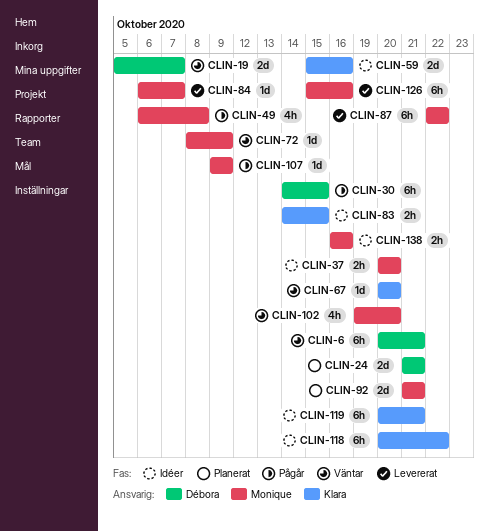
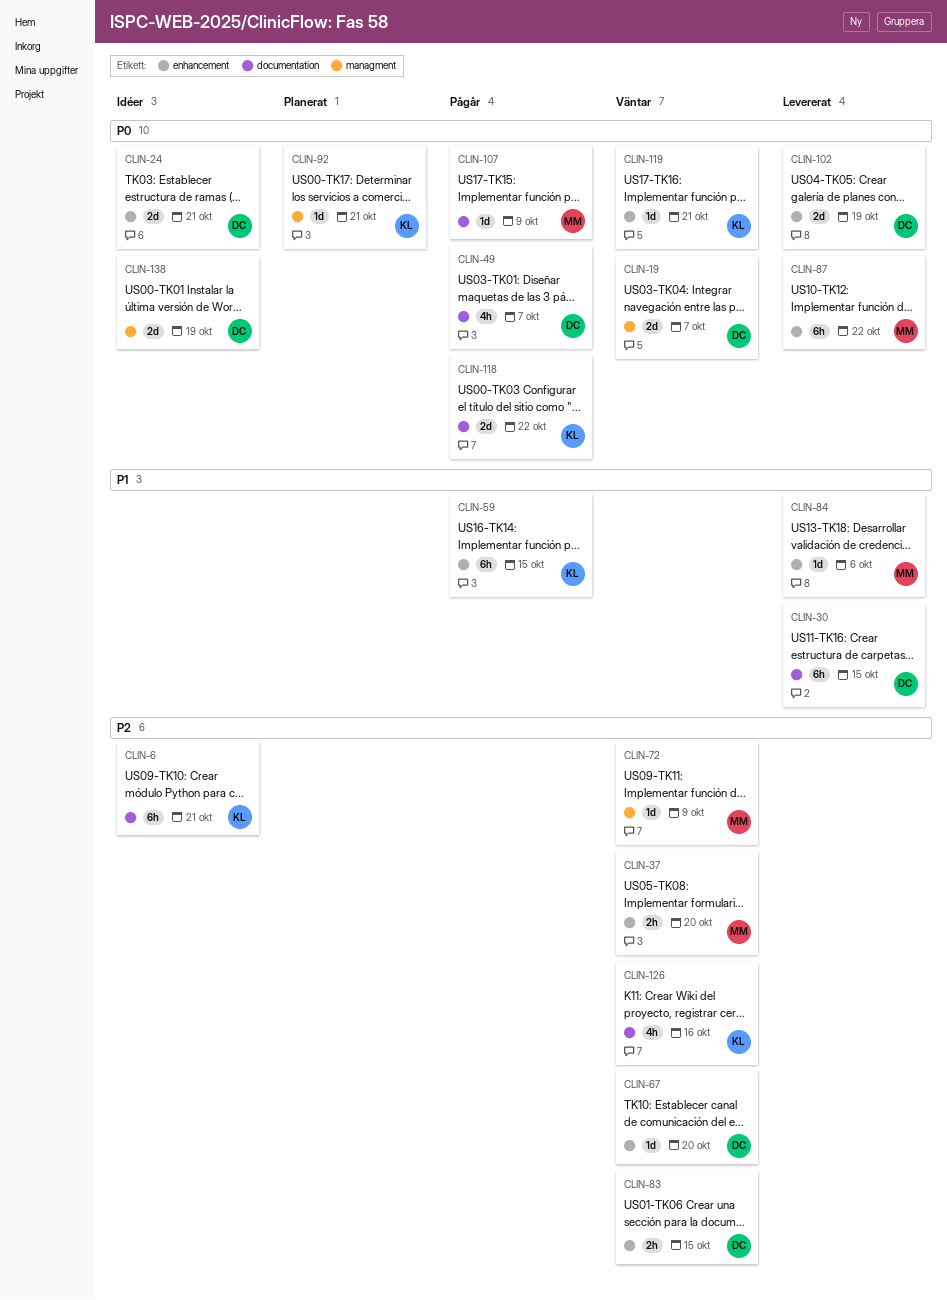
CLIN-6, status: Väntar -> Idéer
CLIN-6, owner: Débora -> Klara
CLIN-24, status: Planerat -> Idéer
CLIN-30, status: Pågår -> Levererat
CLIN-37, status: Idéer -> Väntar
CLIN-49, owner: Monique -> Débora
CLIN-49, due: Oct 8 -> Oct 7
CLIN-59, status: Idéer -> Pågår
CLIN-59, estimate: 2d -> 6h
CLIN-59, due: Oct 16 -> Oct 15
CLIN-67, owner: Klara -> Débora
CLIN-83, status: Idéer -> Väntar
CLIN-83, owner: Klara -> Débora
CLIN-84, due: Oct 7 -> Oct 6
CLIN-92, owner: Monique -> Klara
CLIN-92, estimate: 2d -> 1d
CLIN-102, status: Väntar -> Levererat
CLIN-102, owner: Monique -> Débora
CLIN-102, estimate: 4h -> 2d
CLIN-102, due: Oct 20 -> Oct 19
CLIN-118, status: Idéer -> Pågår
CLIN-118, estimate: 6h -> 2d
CLIN-119, status: Idéer -> Väntar
CLIN-119, estimate: 6h -> 1d
CLIN-126, status: Levererat -> Väntar
CLIN-126, owner: Monique -> Klara
CLIN-126, estimate: 6h -> 4h
CLIN-138, owner: Monique -> Débora
CLIN-138, estimate: 2h -> 2d
CLIN-138, due: Oct 16 -> Oct 19

